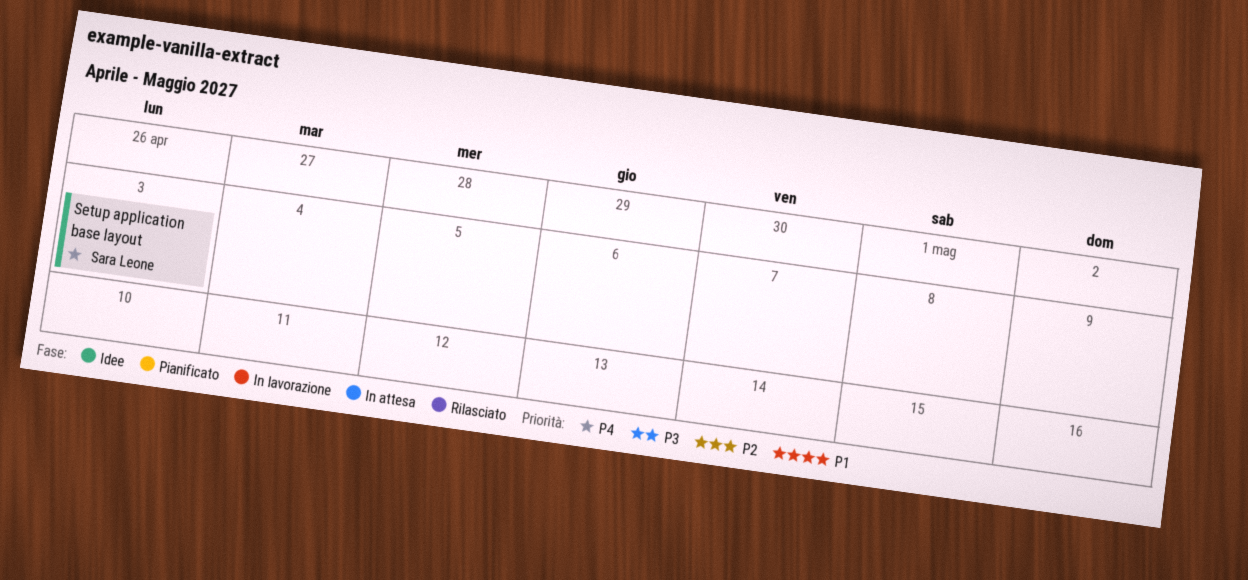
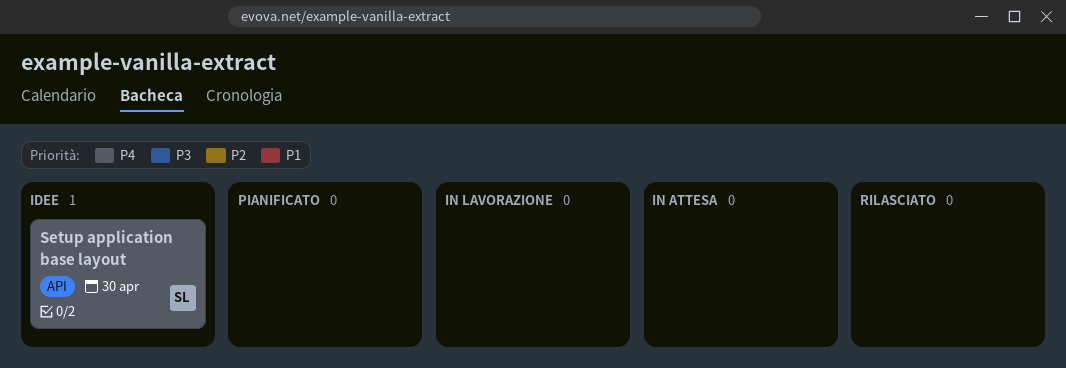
Setup application base layout, due: May 3 -> Apr 30

